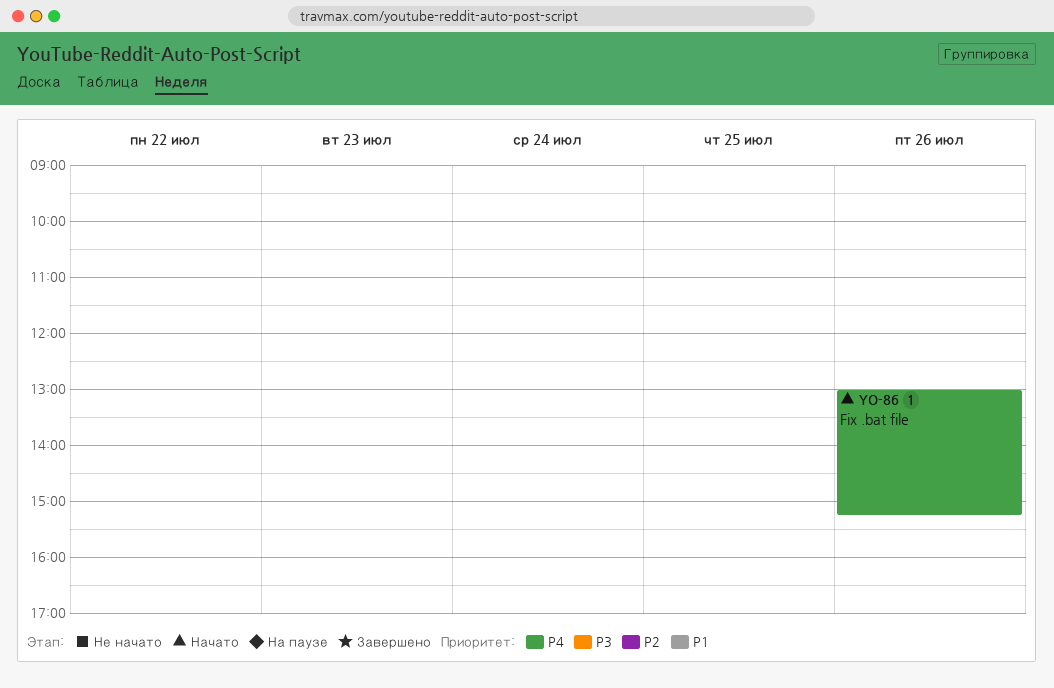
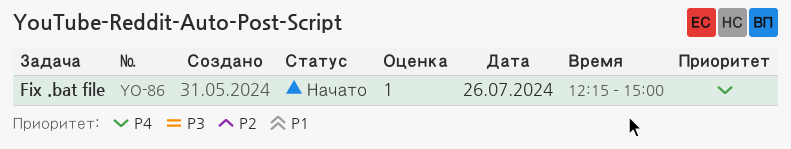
YO-86, begins: 13:00 -> 12:15
YO-86, ends: 15:15 -> 15:00

